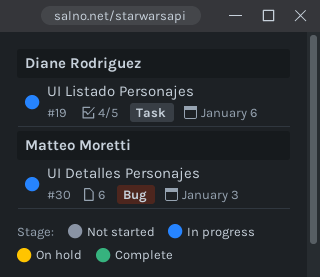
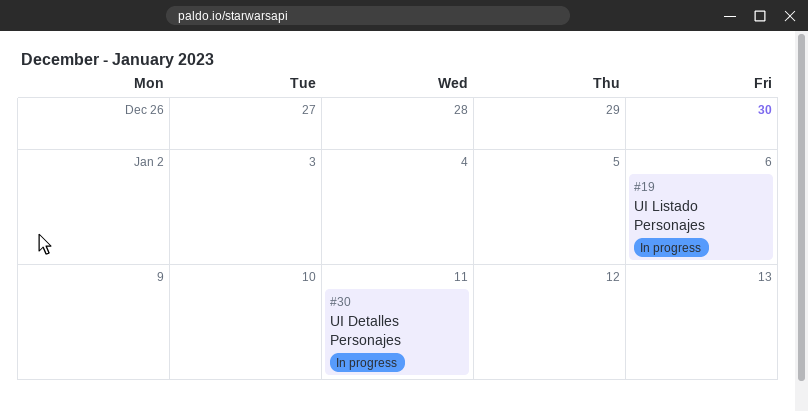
#30, due: Jan 3 -> Jan 11

